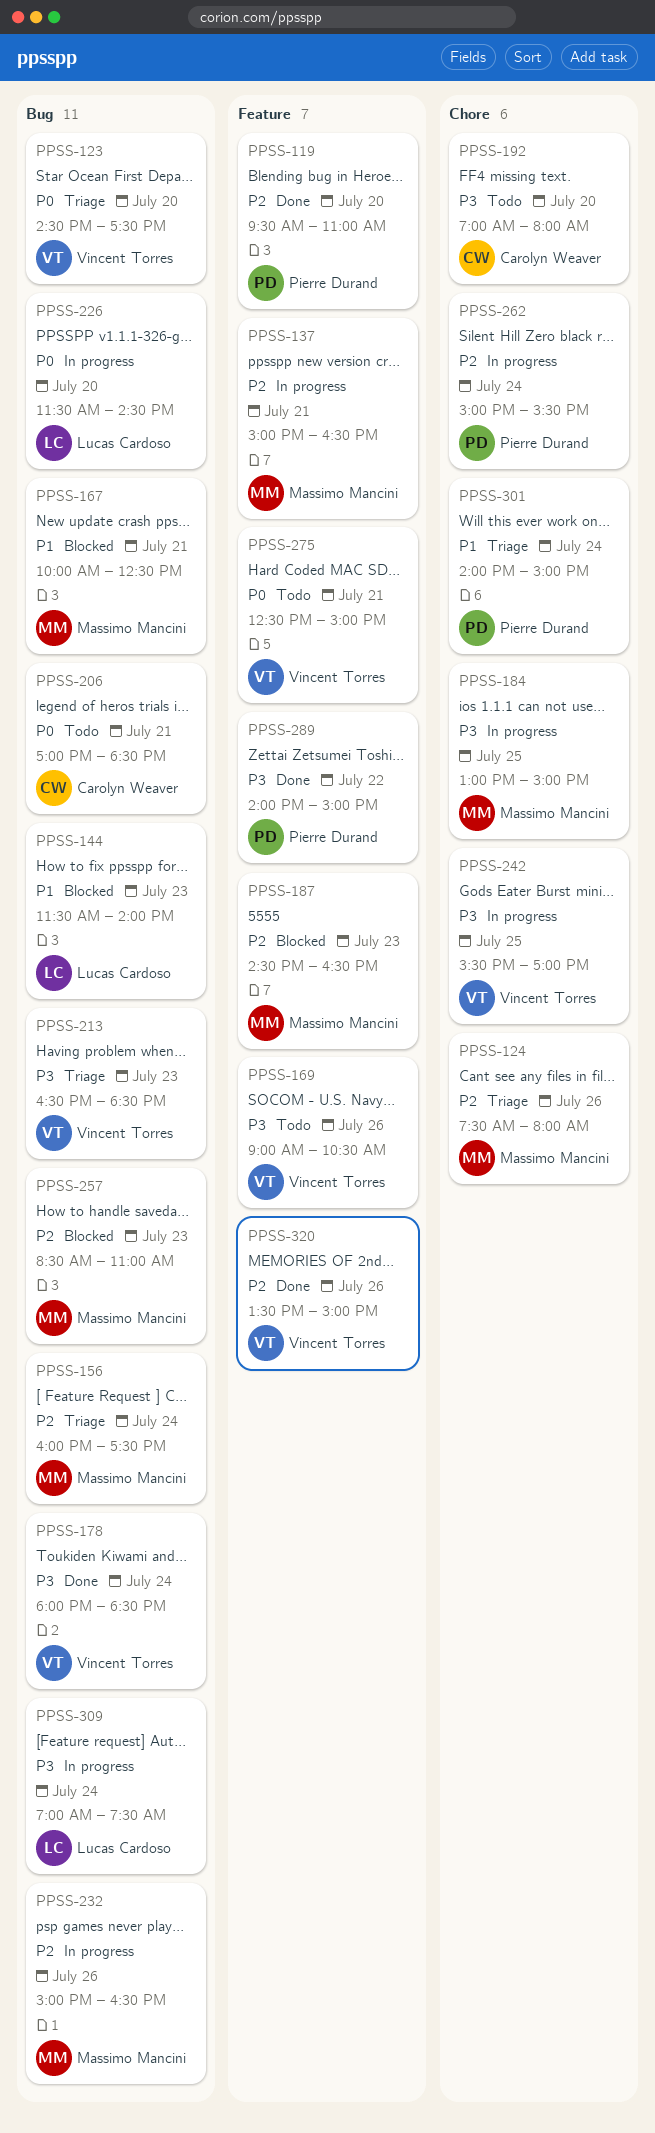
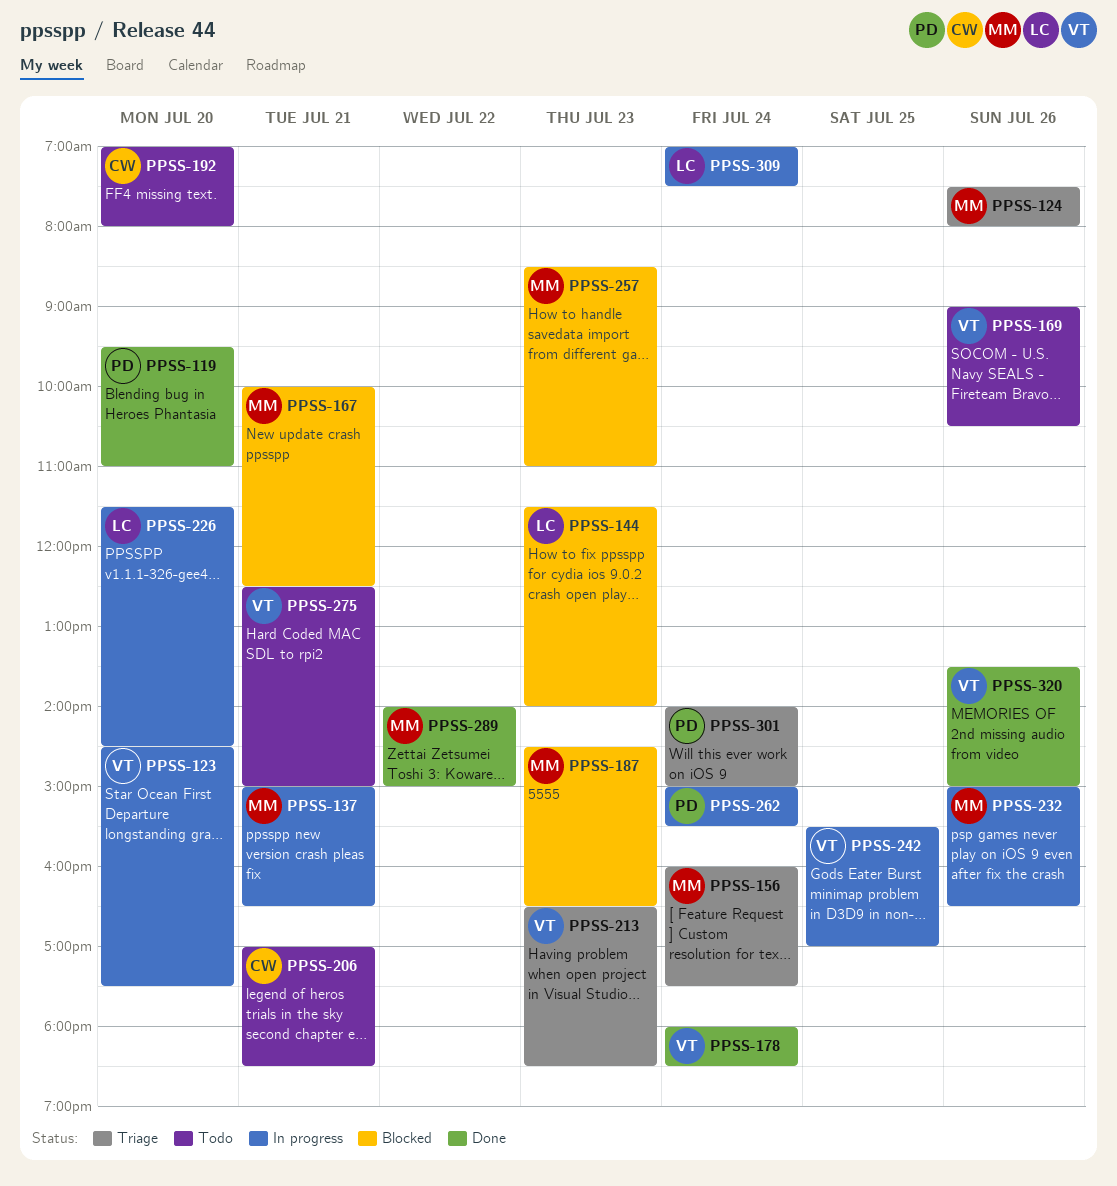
PPSS-123, status: Triage -> In progress
PPSS-184: present -> none
PPSS-289, owner: Pierre Durand -> Massimo Mancini

